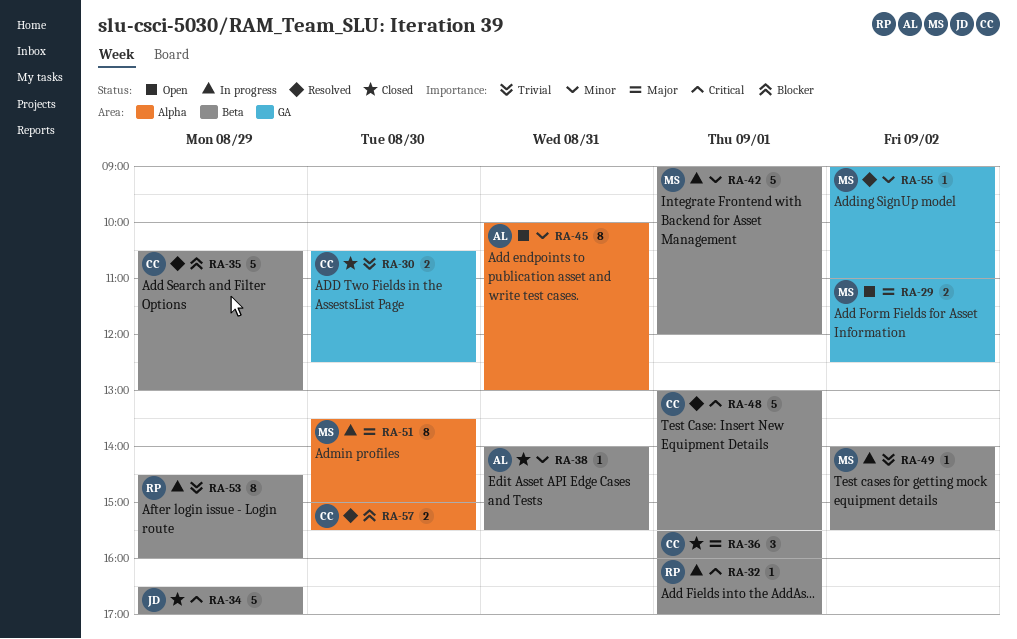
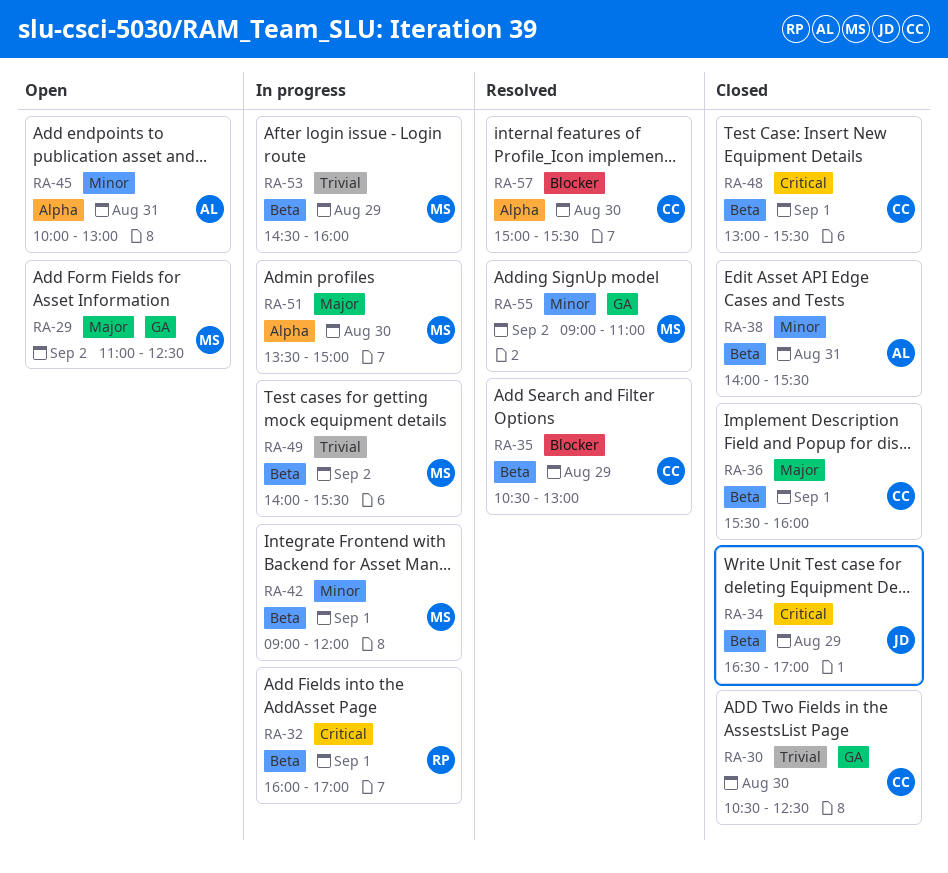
RA-48, status: Resolved -> Closed
RA-53, owner: RP -> MS

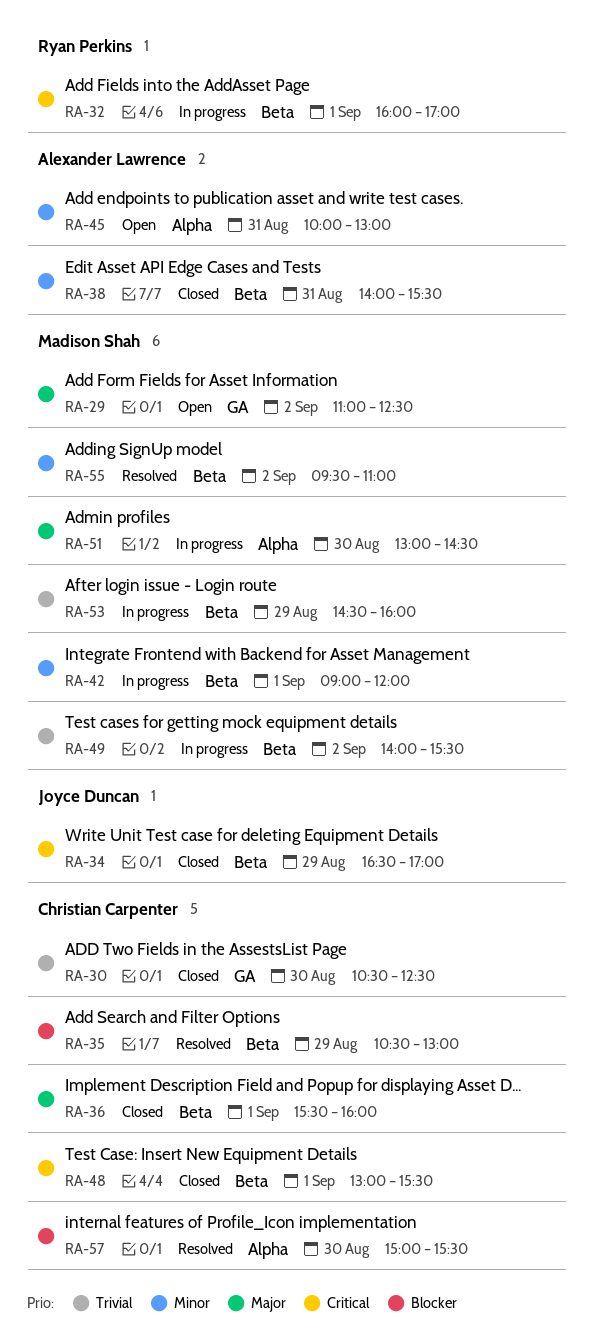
RA-51, begins: 13:30 -> 13:00
RA-51, ends: 15:00 -> 14:30
RA-55, label: GA -> Beta
RA-55, begins: 09:00 -> 09:30

